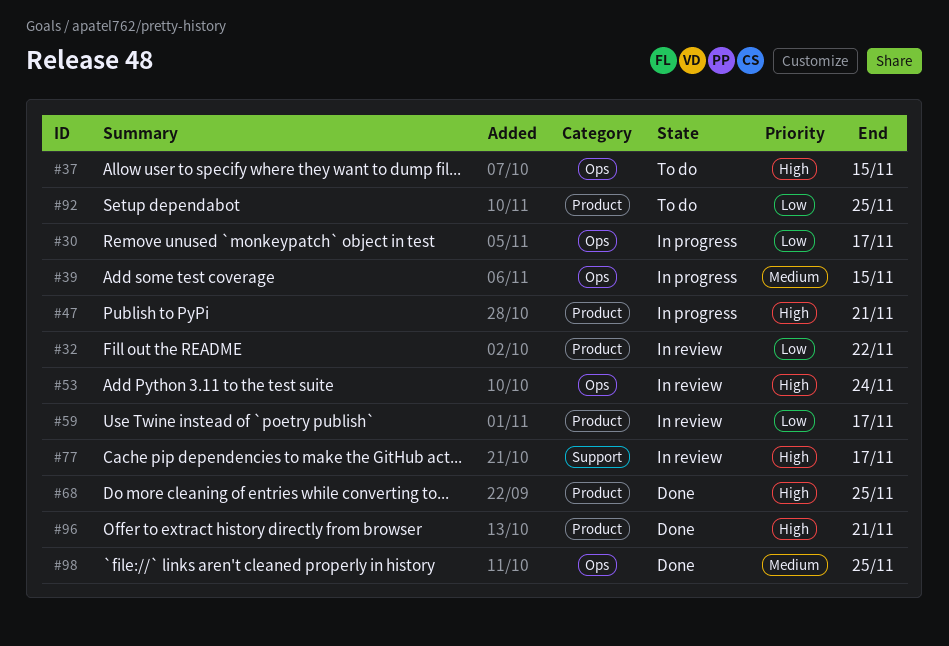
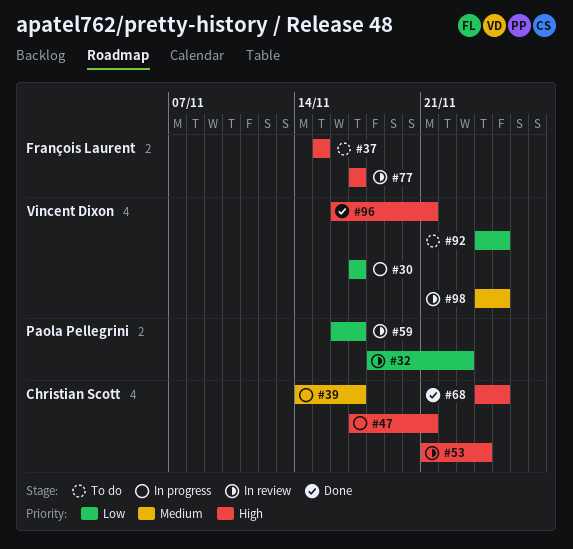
#32, due: Nov 22 -> Nov 23
#39, due: Nov 15 -> Nov 17
#98, status: Done -> In review

